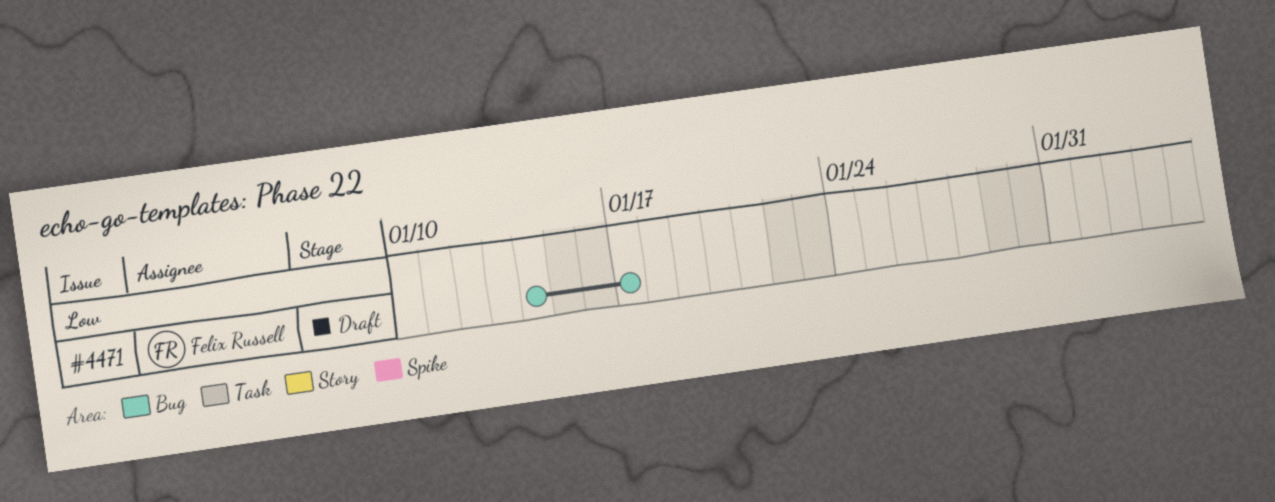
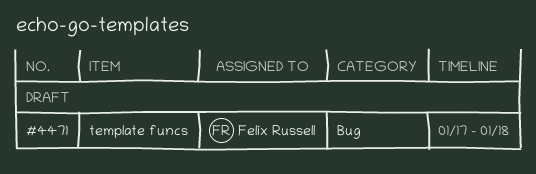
#4471, start: Jan 14 -> Jan 17
#4471, due: Jan 17 -> Jan 18

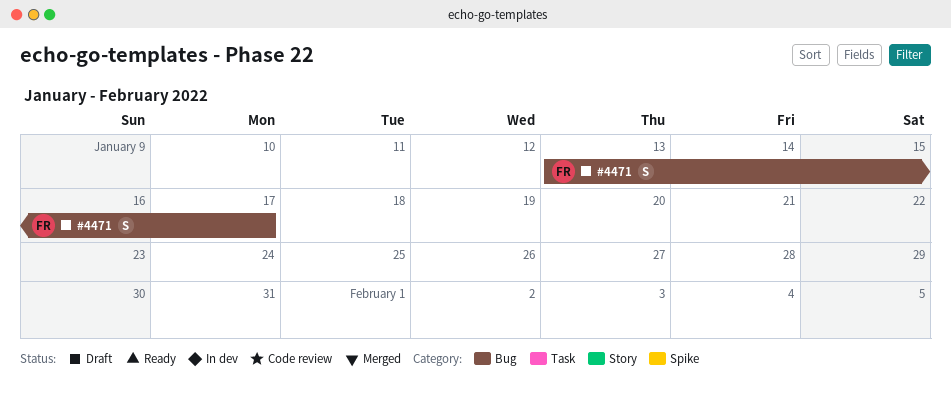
#4471, start: Jan 17 -> Jan 13
#4471, due: Jan 18 -> Jan 17

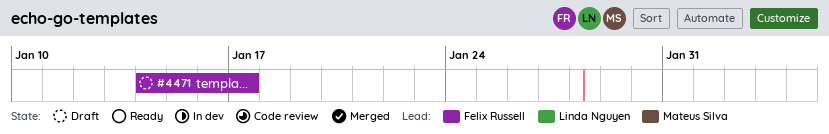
#4471, start: Jan 13 -> Jan 14

